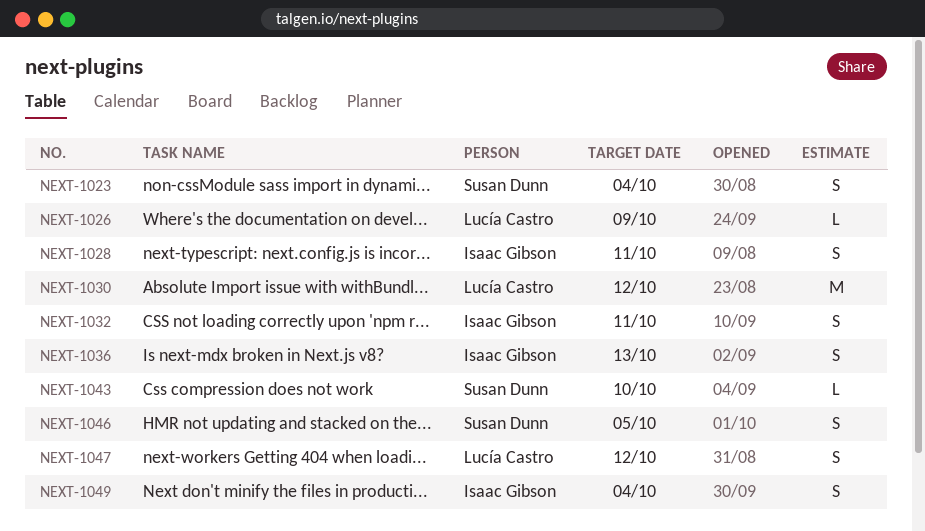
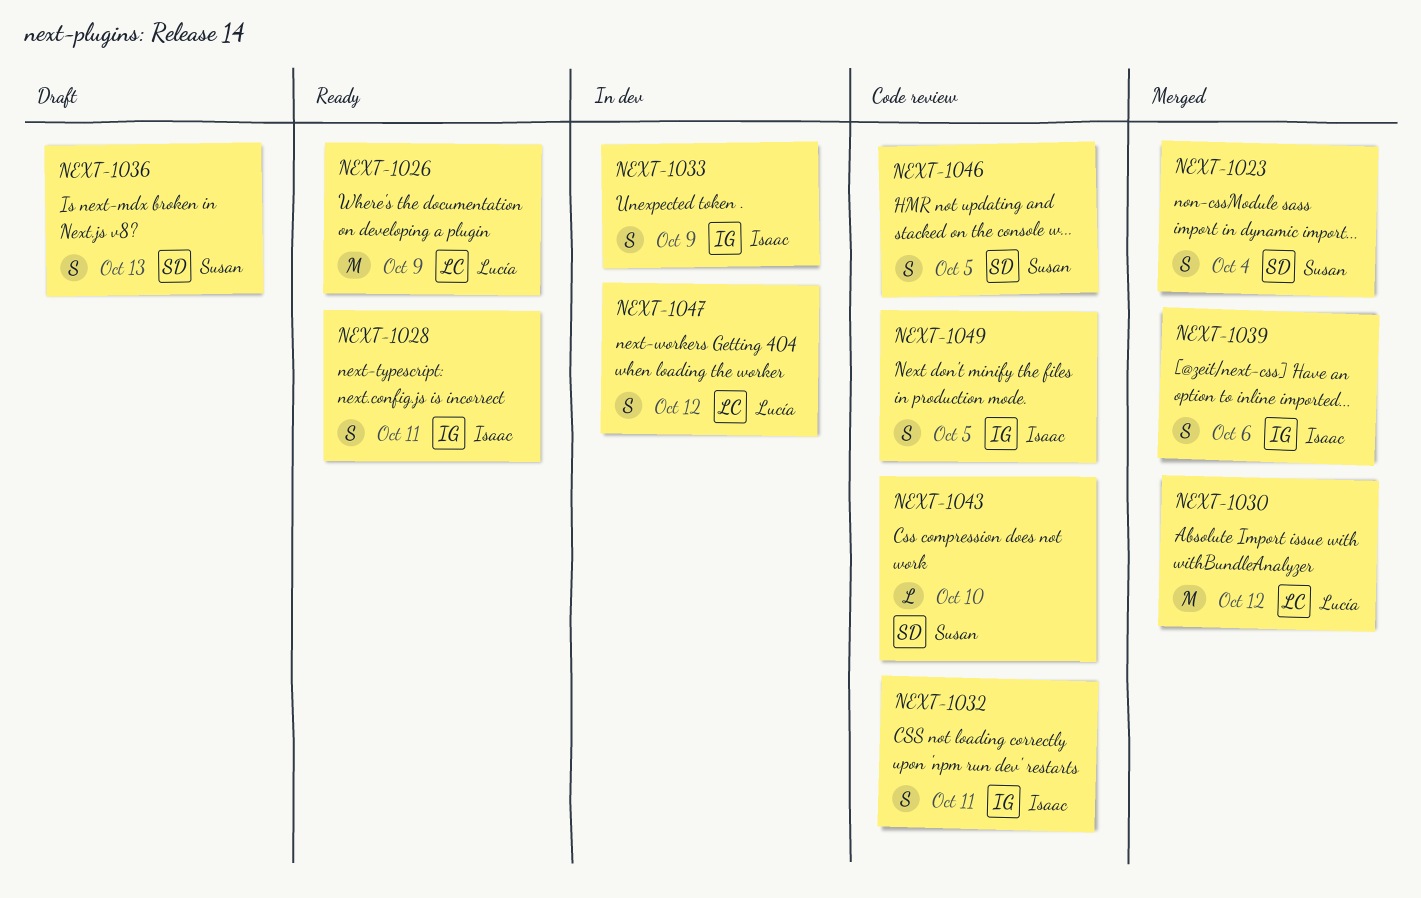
NEXT-1026, estimate: L -> M
NEXT-1033: none -> present
NEXT-1036, owner: Isaac Gibson -> Susan Dunn
NEXT-1039: none -> present
NEXT-1049, due: Oct 4 -> Oct 5

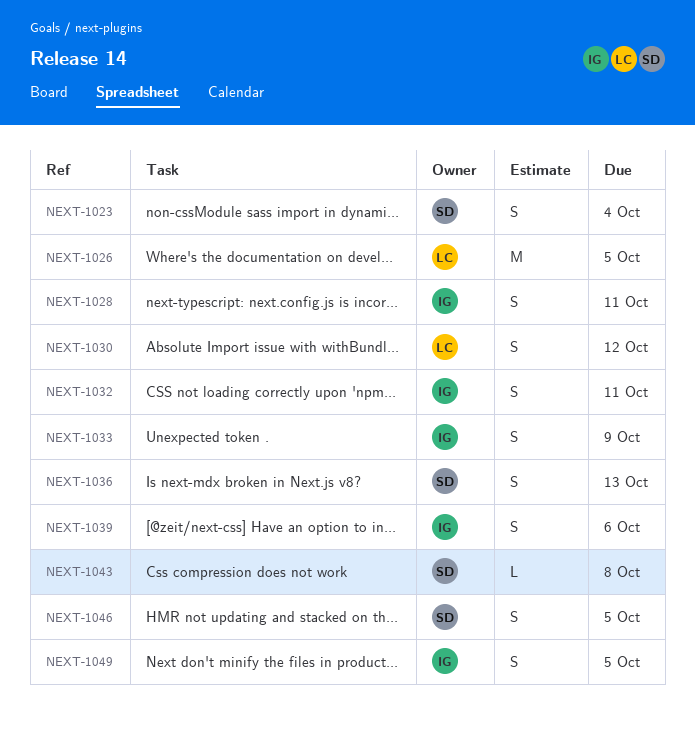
NEXT-1026, due: Oct 9 -> Oct 5
NEXT-1030, estimate: M -> S
NEXT-1043, due: Oct 10 -> Oct 8
NEXT-1047: present -> none

